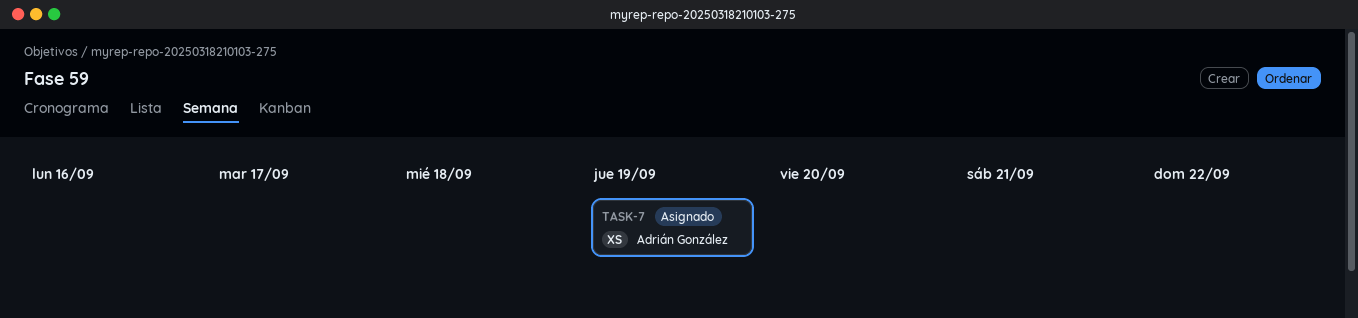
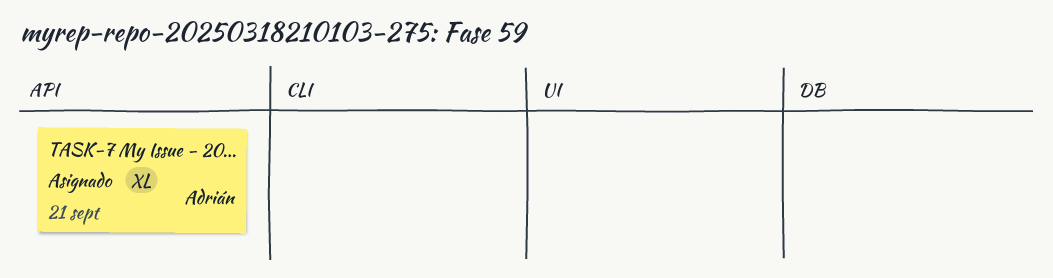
TASK-7, estimate: XS -> XL
TASK-7, due: Sep 19 -> Sep 21

